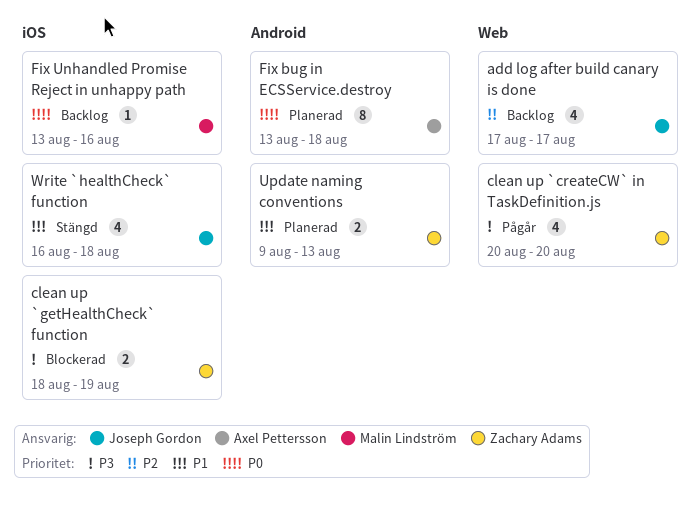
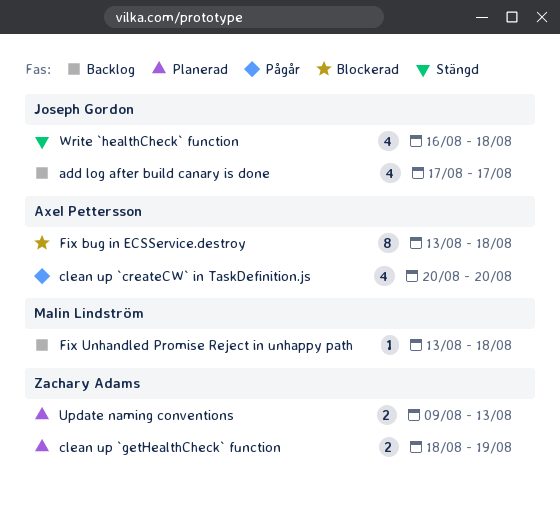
clean up `createCW` in TaskDefinition.js, owner: Zachary Adams -> Axel Pettersson
clean up `getHealthCheck` function, status: Blockerad -> Planerad
Fix bug in ECSService.destroy, status: Planerad -> Blockerad
Fix Unhandled Promise Reject in unhappy path, due: Aug 16 -> Aug 18

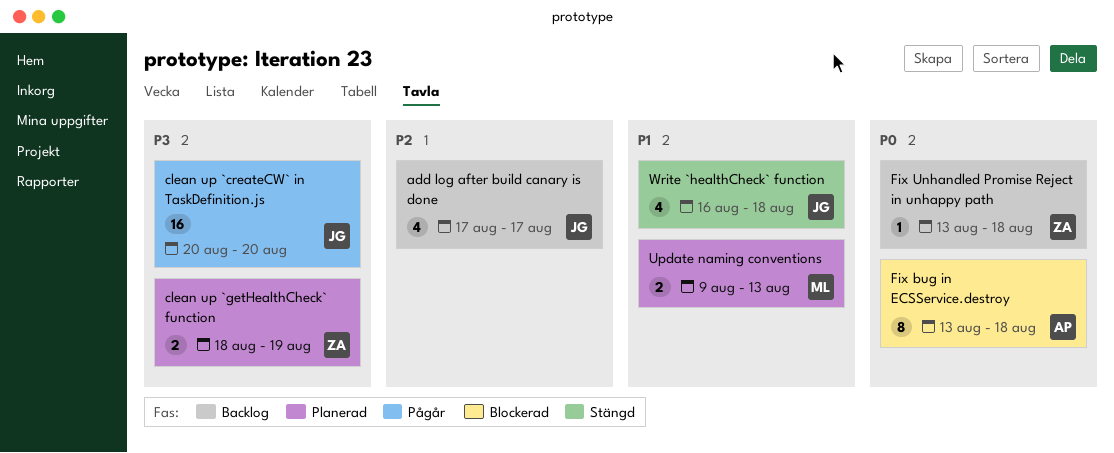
clean up `createCW` in TaskDefinition.js, owner: Axel Pettersson -> Joseph Gordon
clean up `createCW` in TaskDefinition.js, estimate: 4 -> 16
Fix Unhandled Promise Reject in unhappy path, owner: Malin Lindström -> Zachary Adams
Update naming conventions, owner: Zachary Adams -> Malin Lindström

